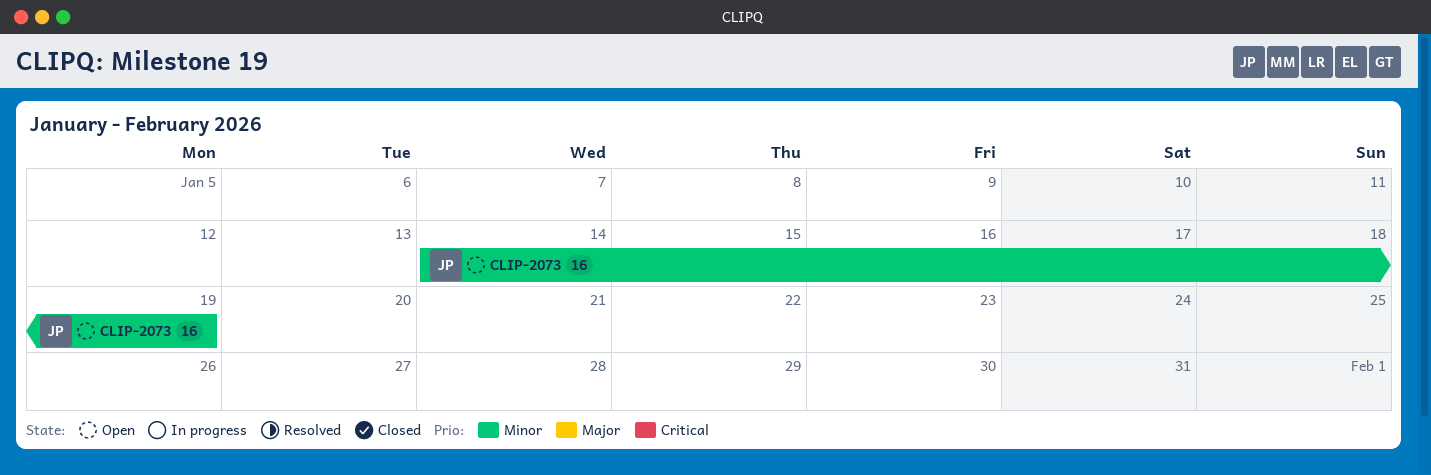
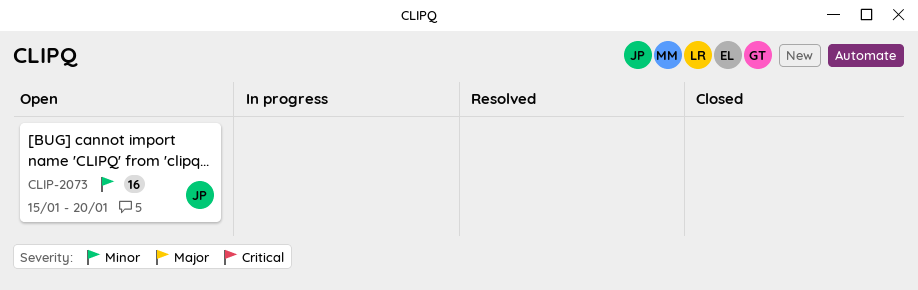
CLIP-2073, start: Jan 14 -> Jan 15
CLIP-2073, due: Jan 19 -> Jan 20

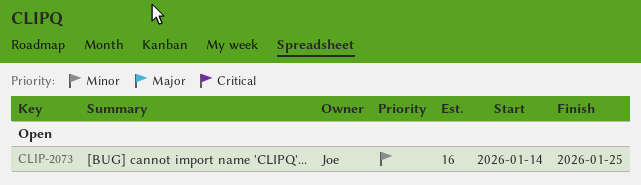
CLIP-2073, start: Jan 15 -> Jan 14
CLIP-2073, due: Jan 20 -> Jan 25

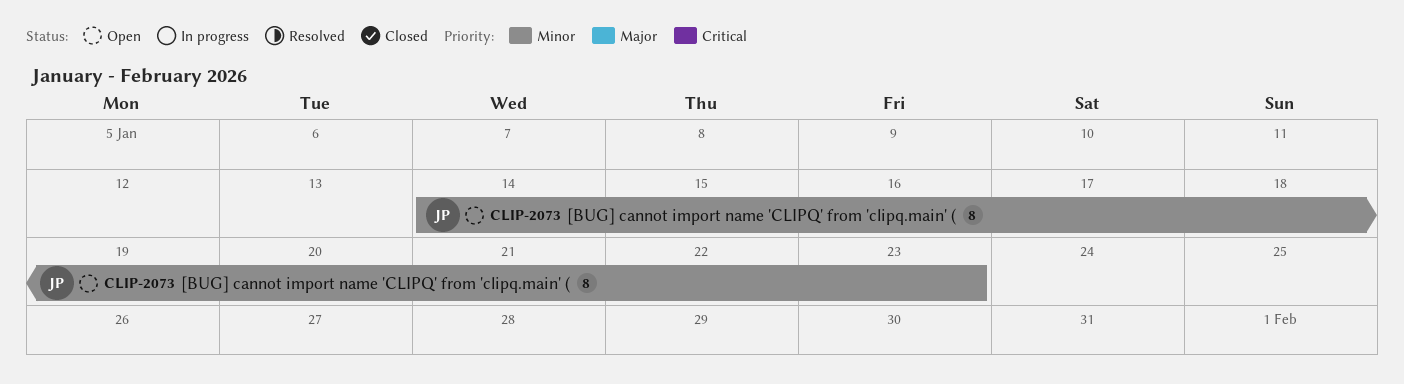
CLIP-2073, estimate: 16 -> 8
CLIP-2073, due: Jan 25 -> Jan 23

